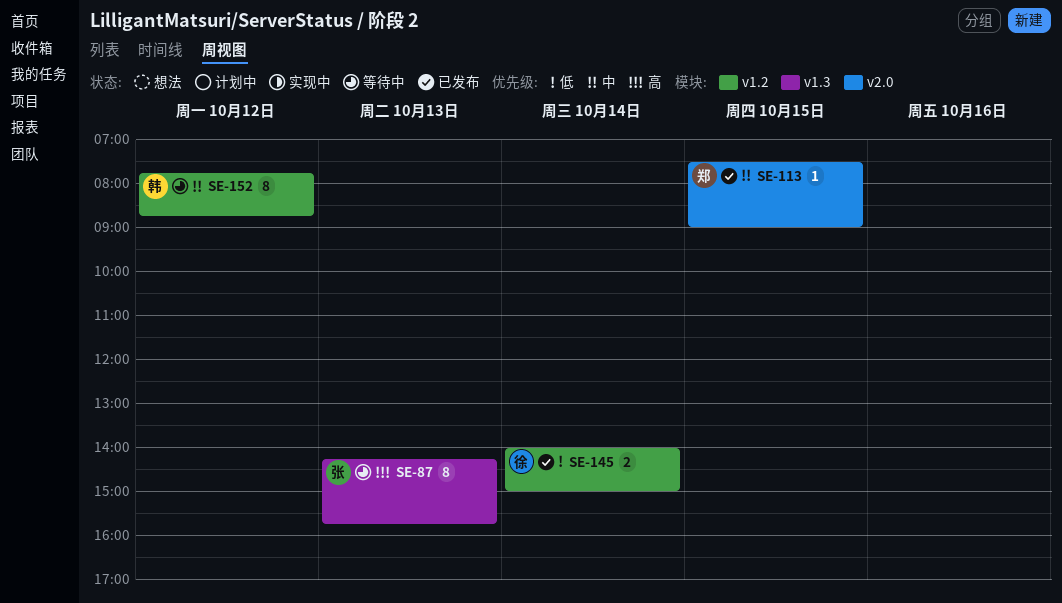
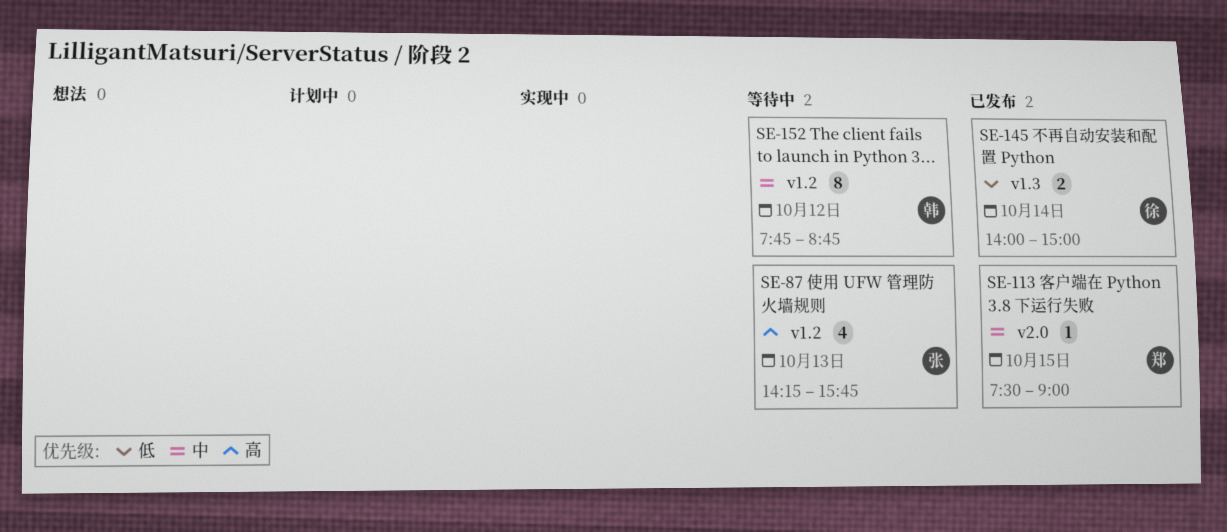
SE-87, label: v1.3 -> v1.2
SE-87, estimate: 8 -> 4
SE-145, label: v1.2 -> v1.3

